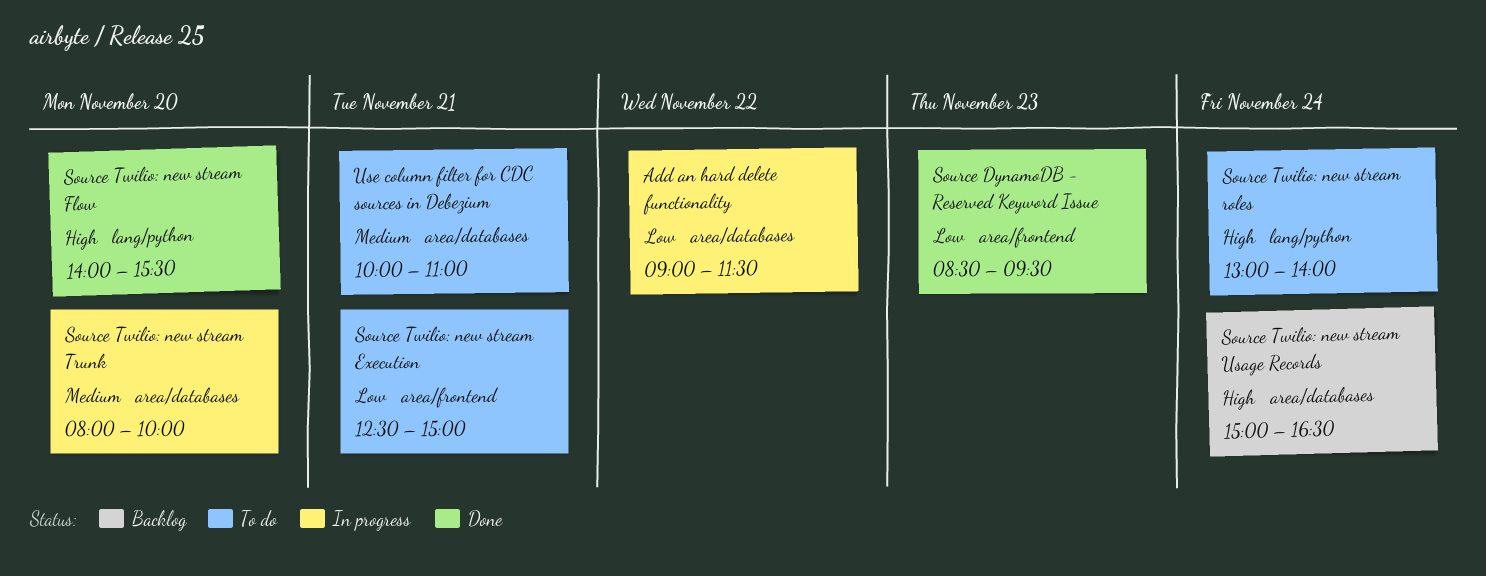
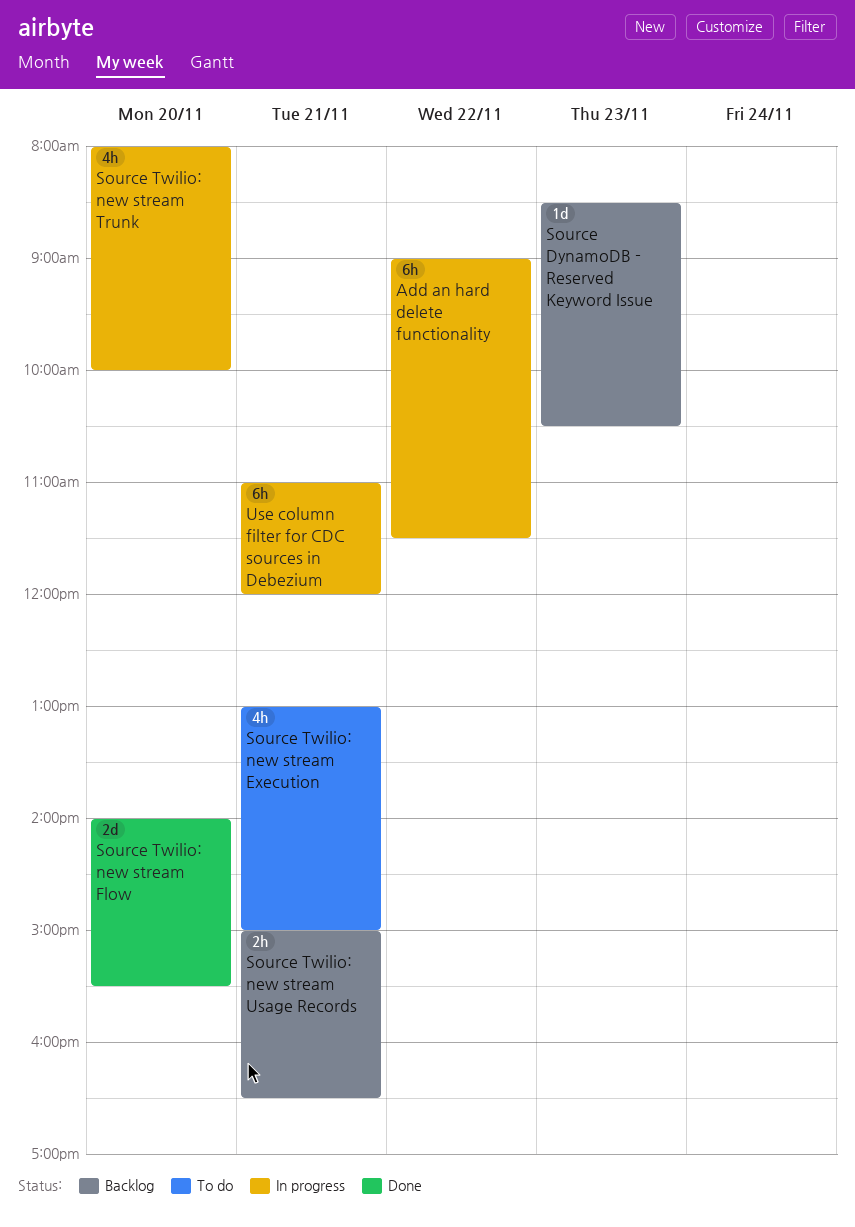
Source DynamoDB - Reserved Keyword Issue, status: Done -> Backlog
Source DynamoDB - Reserved Keyword Issue, ends: 09:30 -> 10:30
Source Twilio: new stream Execution, begins: 12:30 -> 13:00
Source Twilio: new stream roles: present -> none
Source Twilio: new stream Usage Records, day: Nov 24 -> Nov 21
Use column filter for CDC sources in Debezium, status: To do -> In progress
Use column filter for CDC sources in Debezium, begins: 10:00 -> 11:00
Use column filter for CDC sources in Debezium, ends: 11:00 -> 12:00

